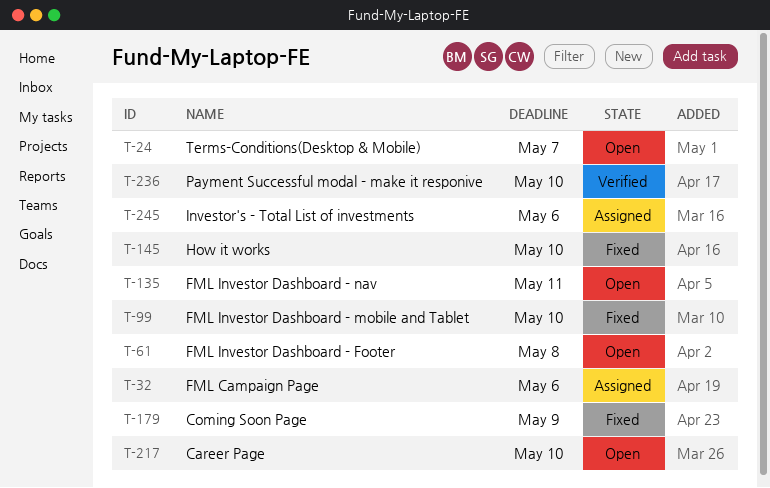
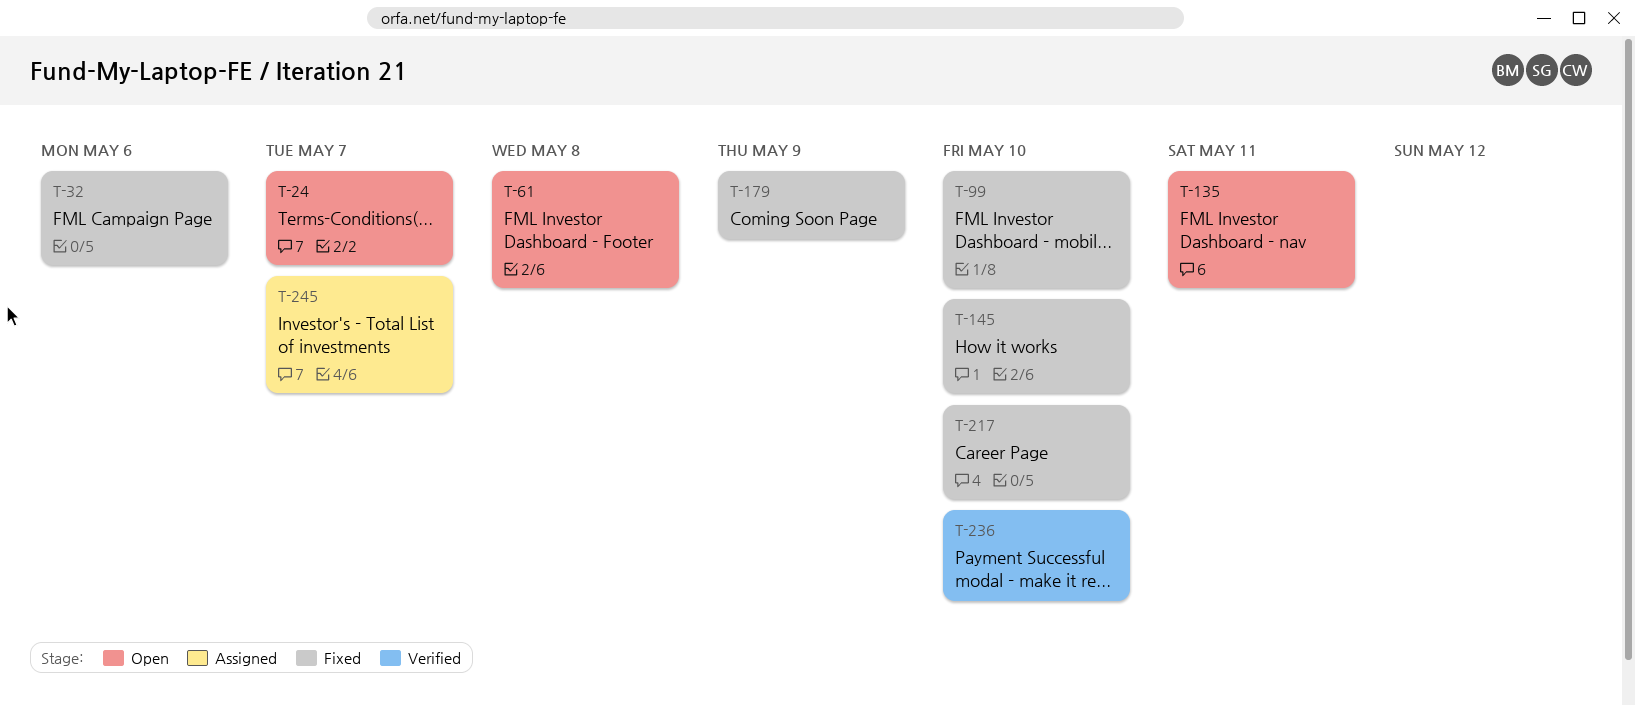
T-32, status: Assigned -> Fixed
T-217, status: Open -> Fixed
T-245, due: May 6 -> May 7

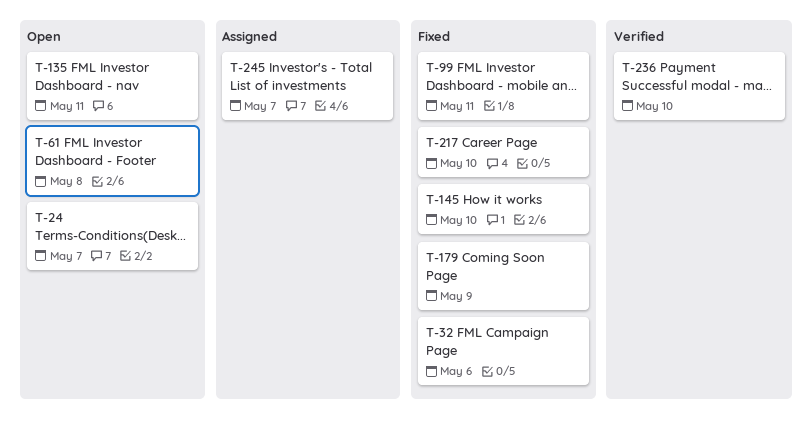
T-99, due: May 10 -> May 11

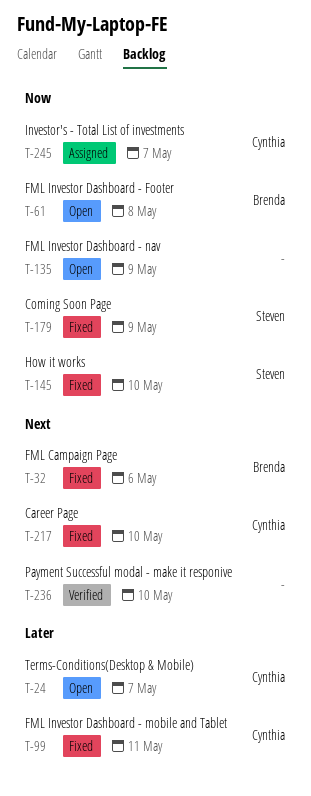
T-135, due: May 11 -> May 9

